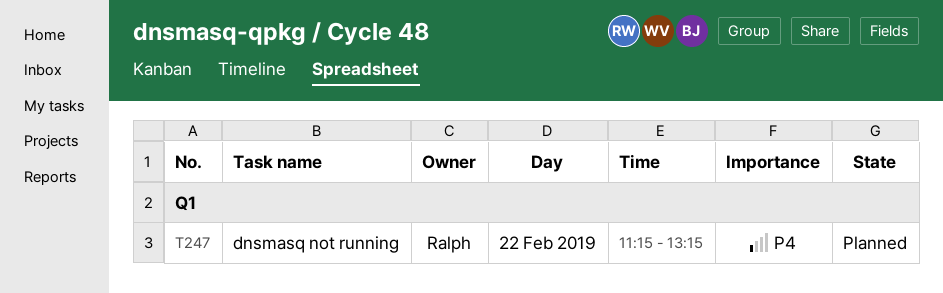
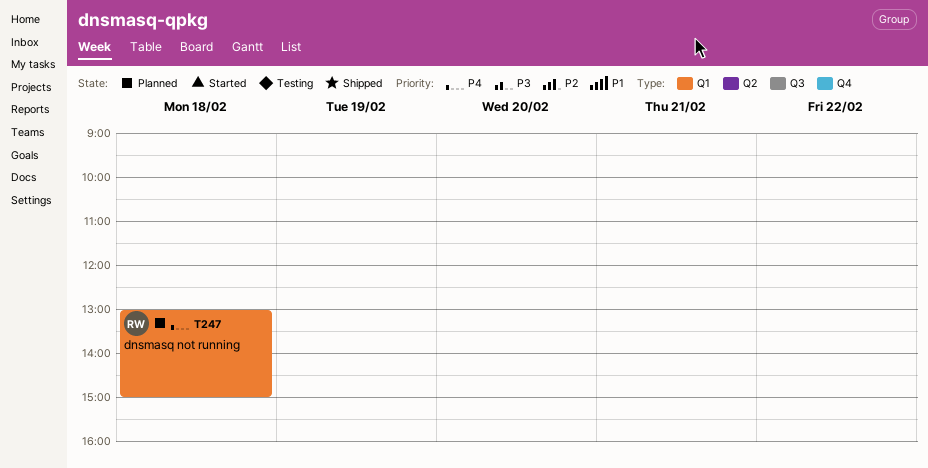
T247, day: Feb 22 -> Feb 18
T247, begins: 11:15 -> 13:00
T247, ends: 13:15 -> 15:00

